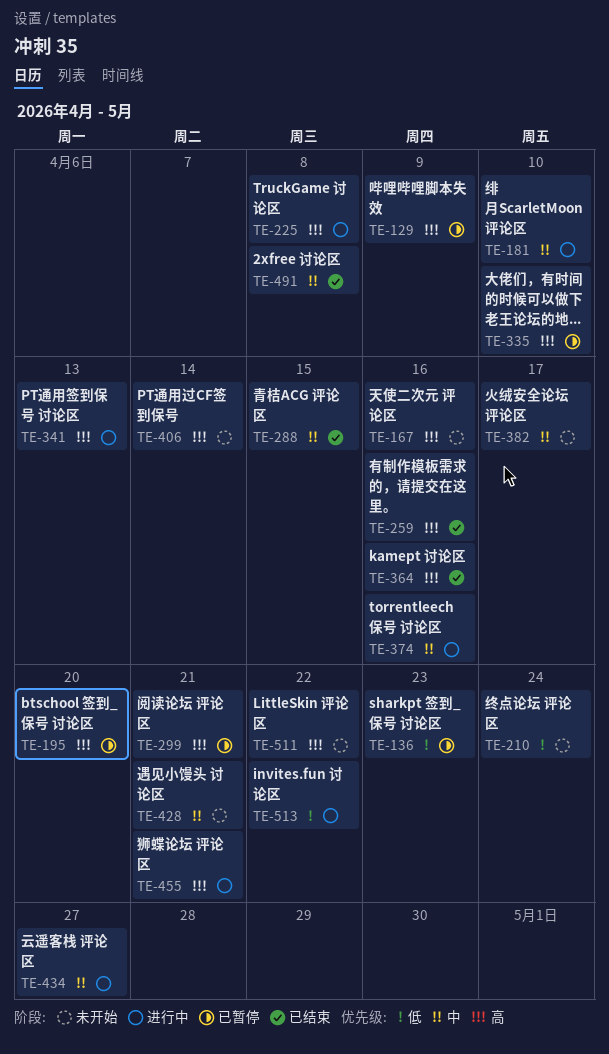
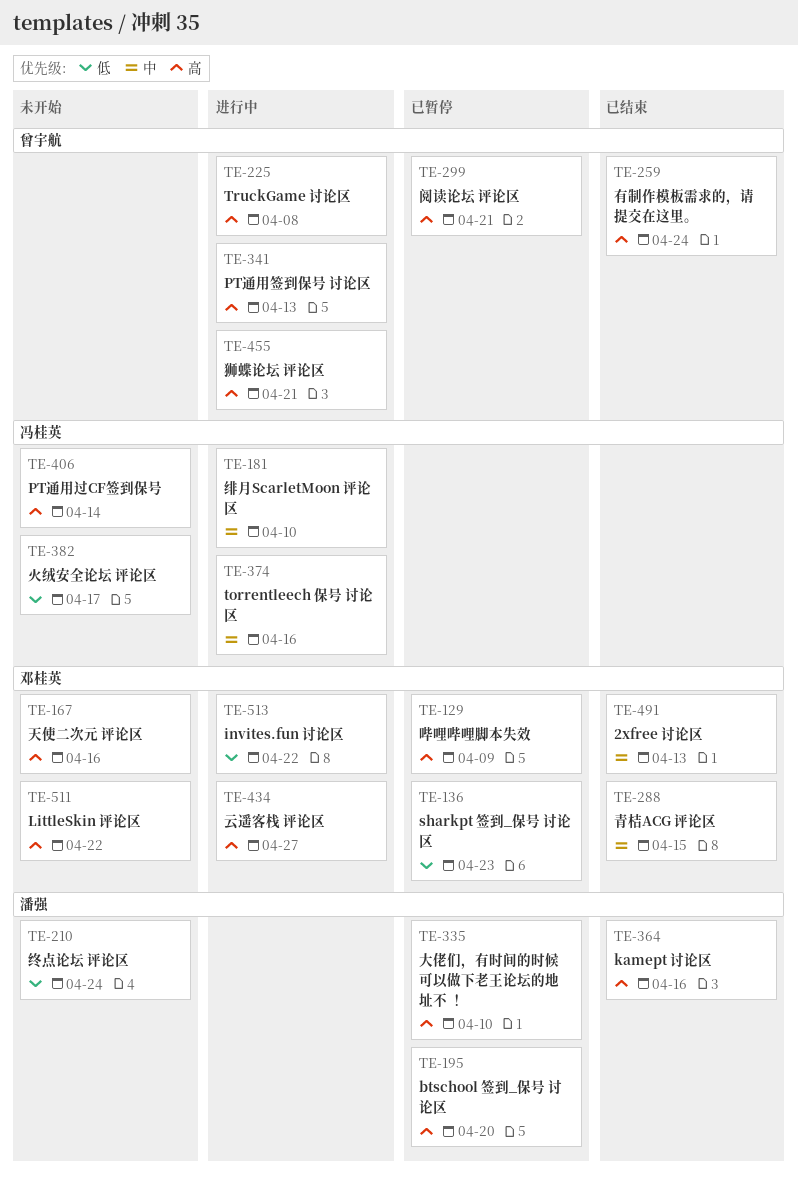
TE-259, due: Apr 16 -> Apr 24
TE-382, priority: 中 -> 低
TE-428: present -> none
TE-434, priority: 中 -> 高
TE-491, due: Apr 8 -> Apr 13

